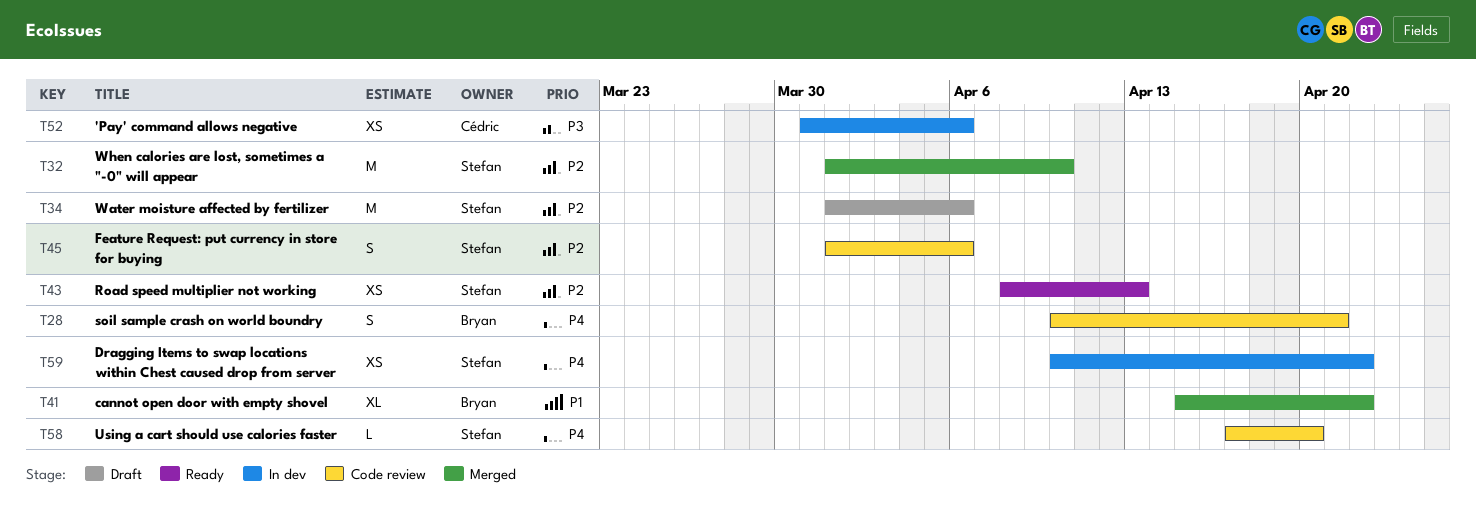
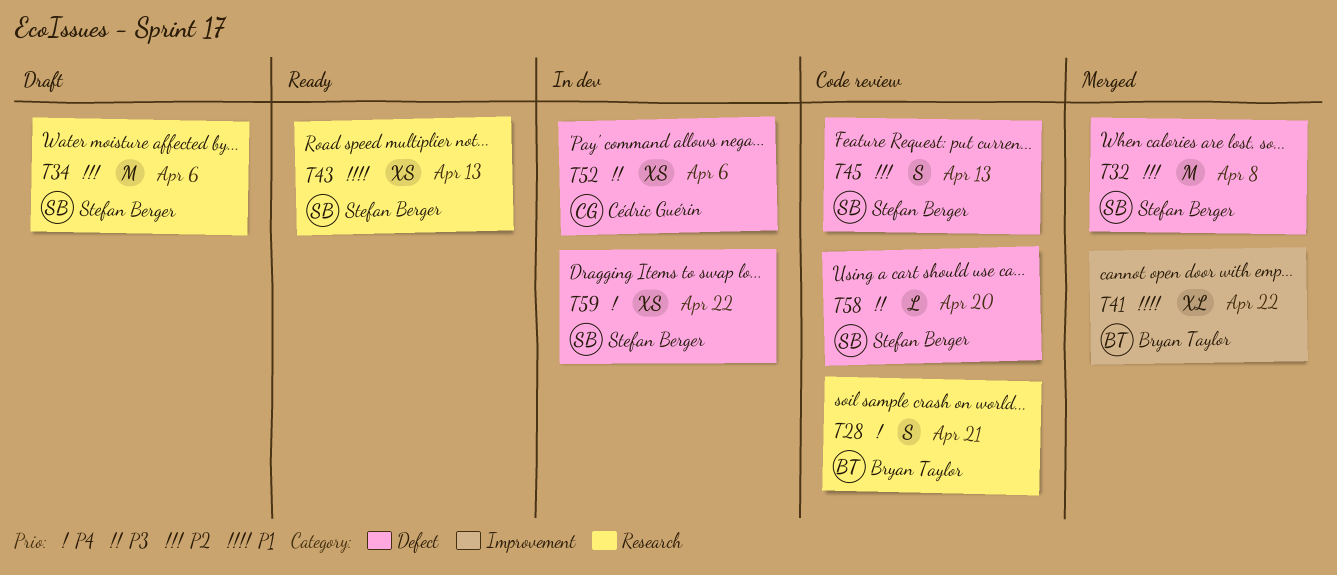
T32, due: Apr 10 -> Apr 8
T43, priority: P2 -> P1
T45, due: Apr 6 -> Apr 13
T58, priority: P4 -> P3

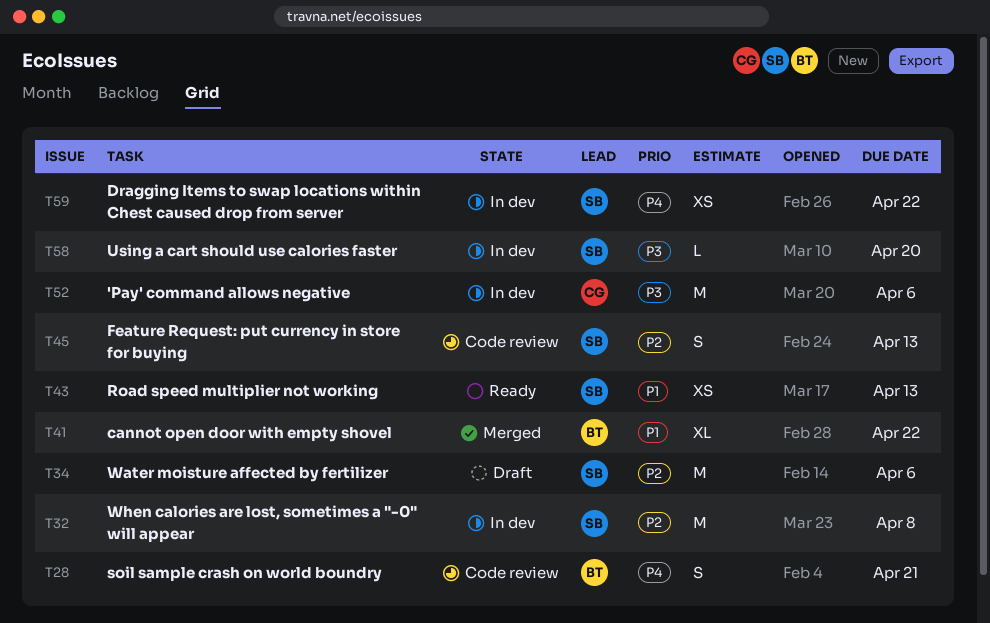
T32, status: Merged -> In dev
T52, estimate: XS -> M
T58, status: Code review -> In dev

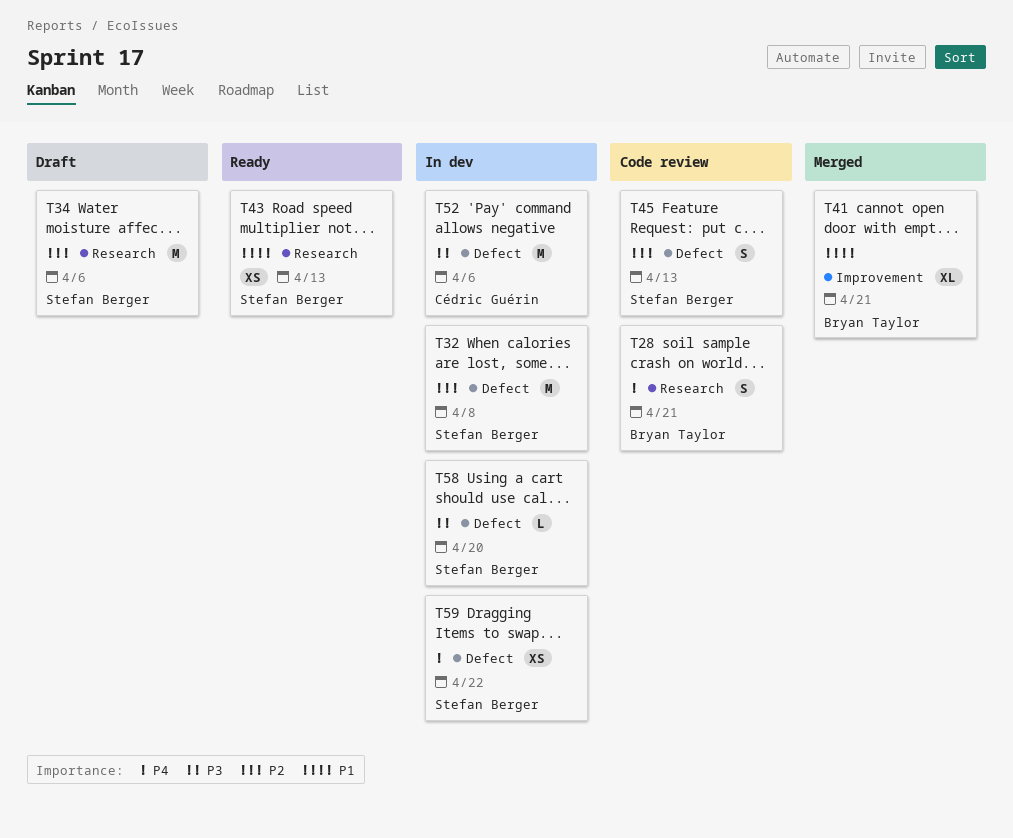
T41, due: Apr 22 -> Apr 21

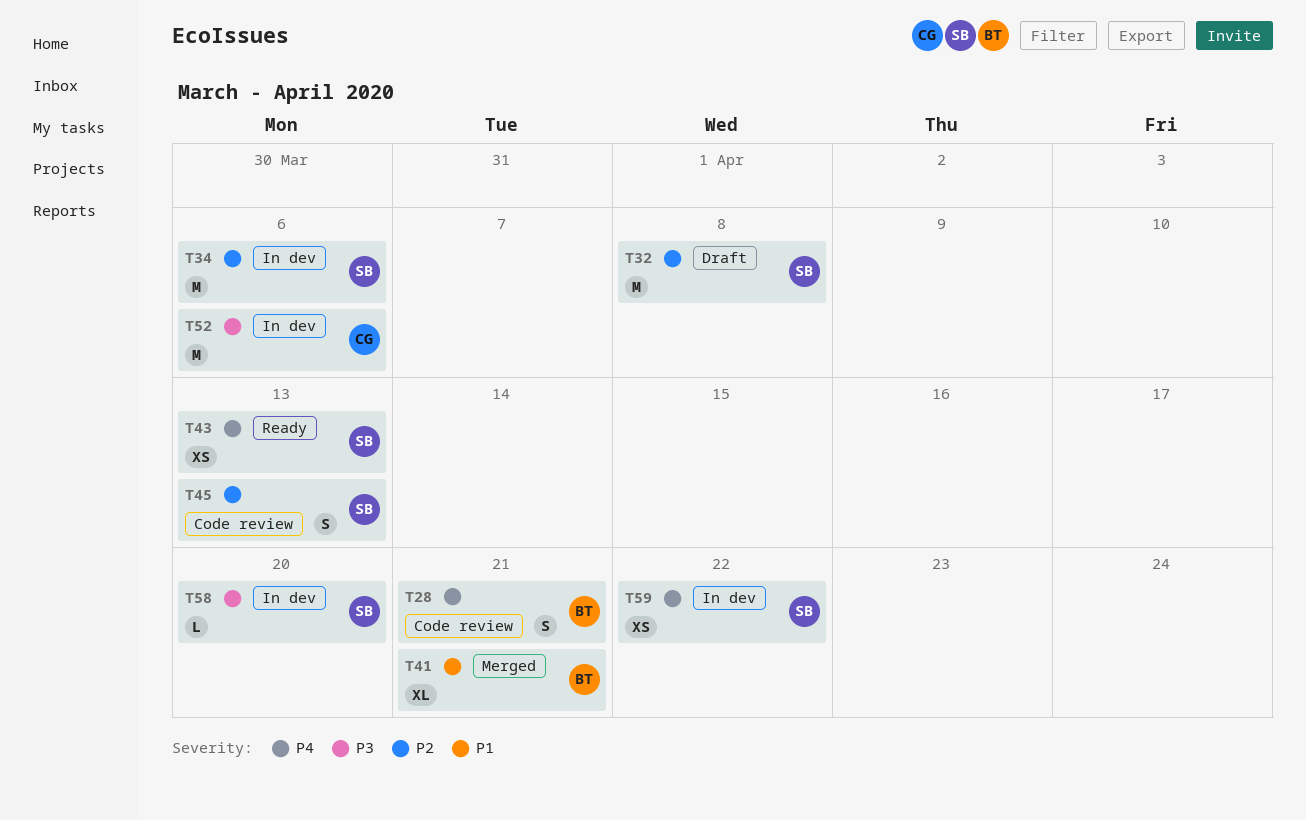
T32, status: In dev -> Draft
T34, status: Draft -> In dev
T43, priority: P1 -> P4

